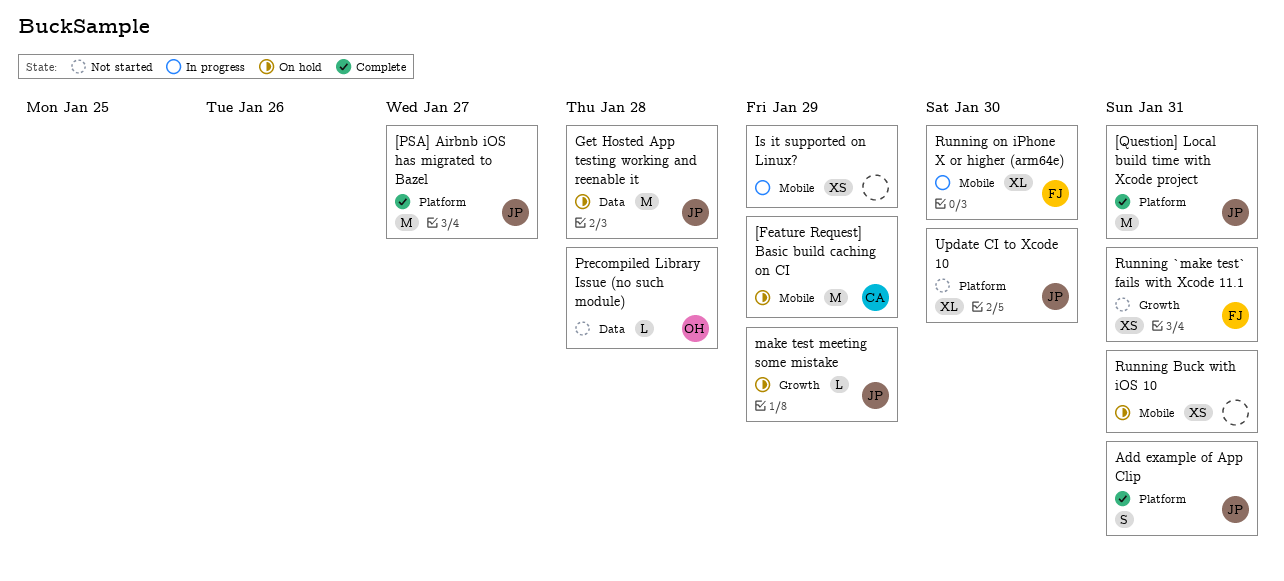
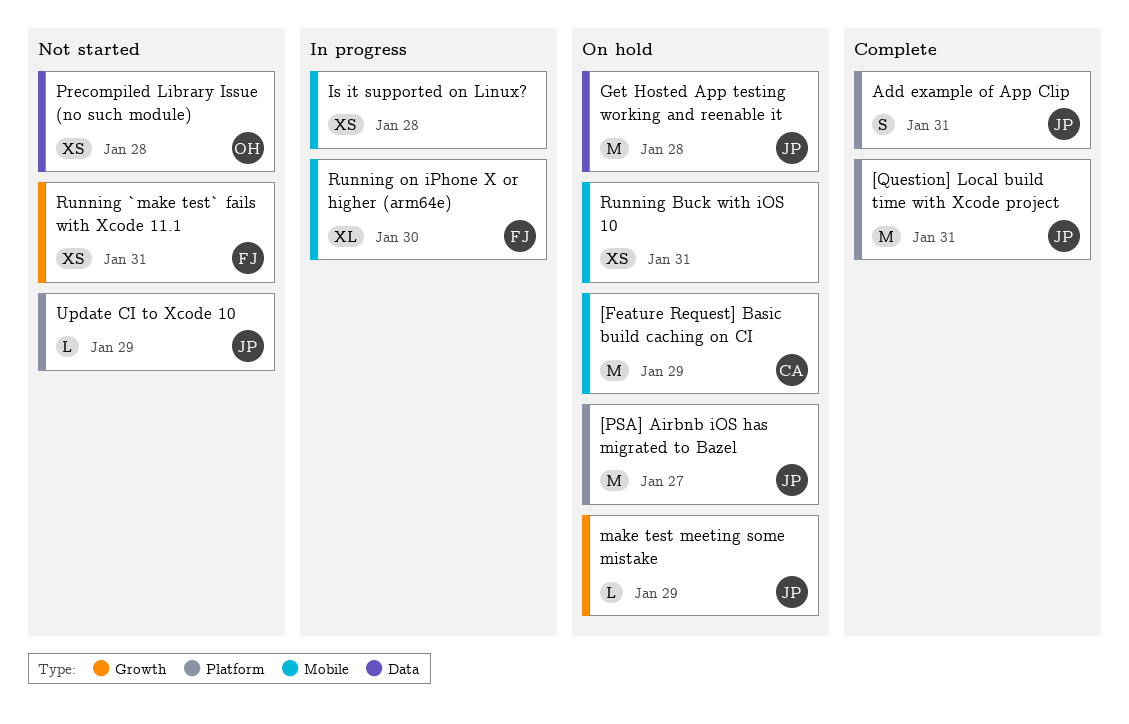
[PSA] Airbnb iOS has migrated to Bazel, status: Complete -> On hold
Is it supported on Linux?, due: Jan 29 -> Jan 28
Precompiled Library Issue (no such module), estimate: L -> XS
Update CI to Xcode 10, estimate: XL -> L
Update CI to Xcode 10, due: Jan 30 -> Jan 29

